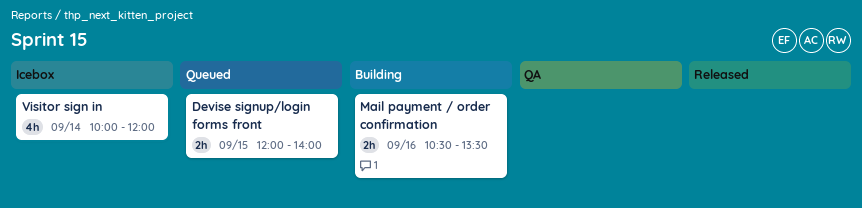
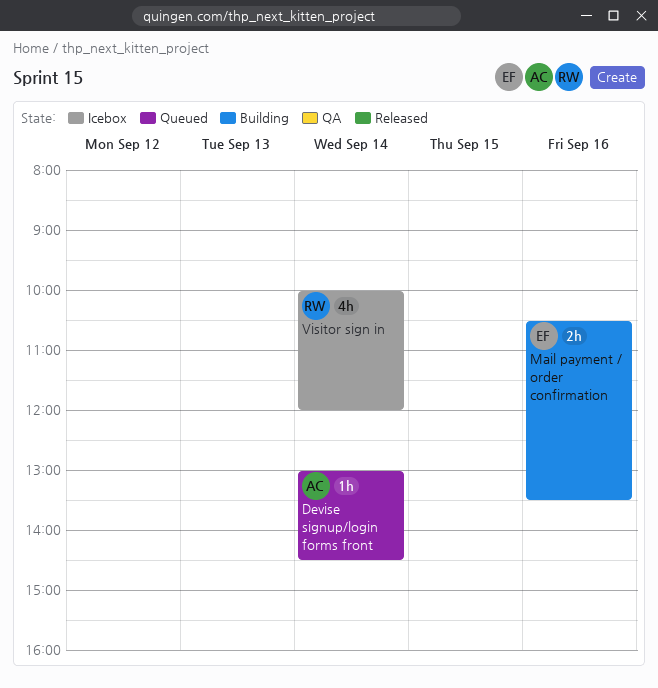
Devise signup/login forms front, estimate: 2h -> 1h
Devise signup/login forms front, day: Sep 15 -> Sep 14
Devise signup/login forms front, begins: 12:00 -> 13:00
Devise signup/login forms front, ends: 14:00 -> 14:30

